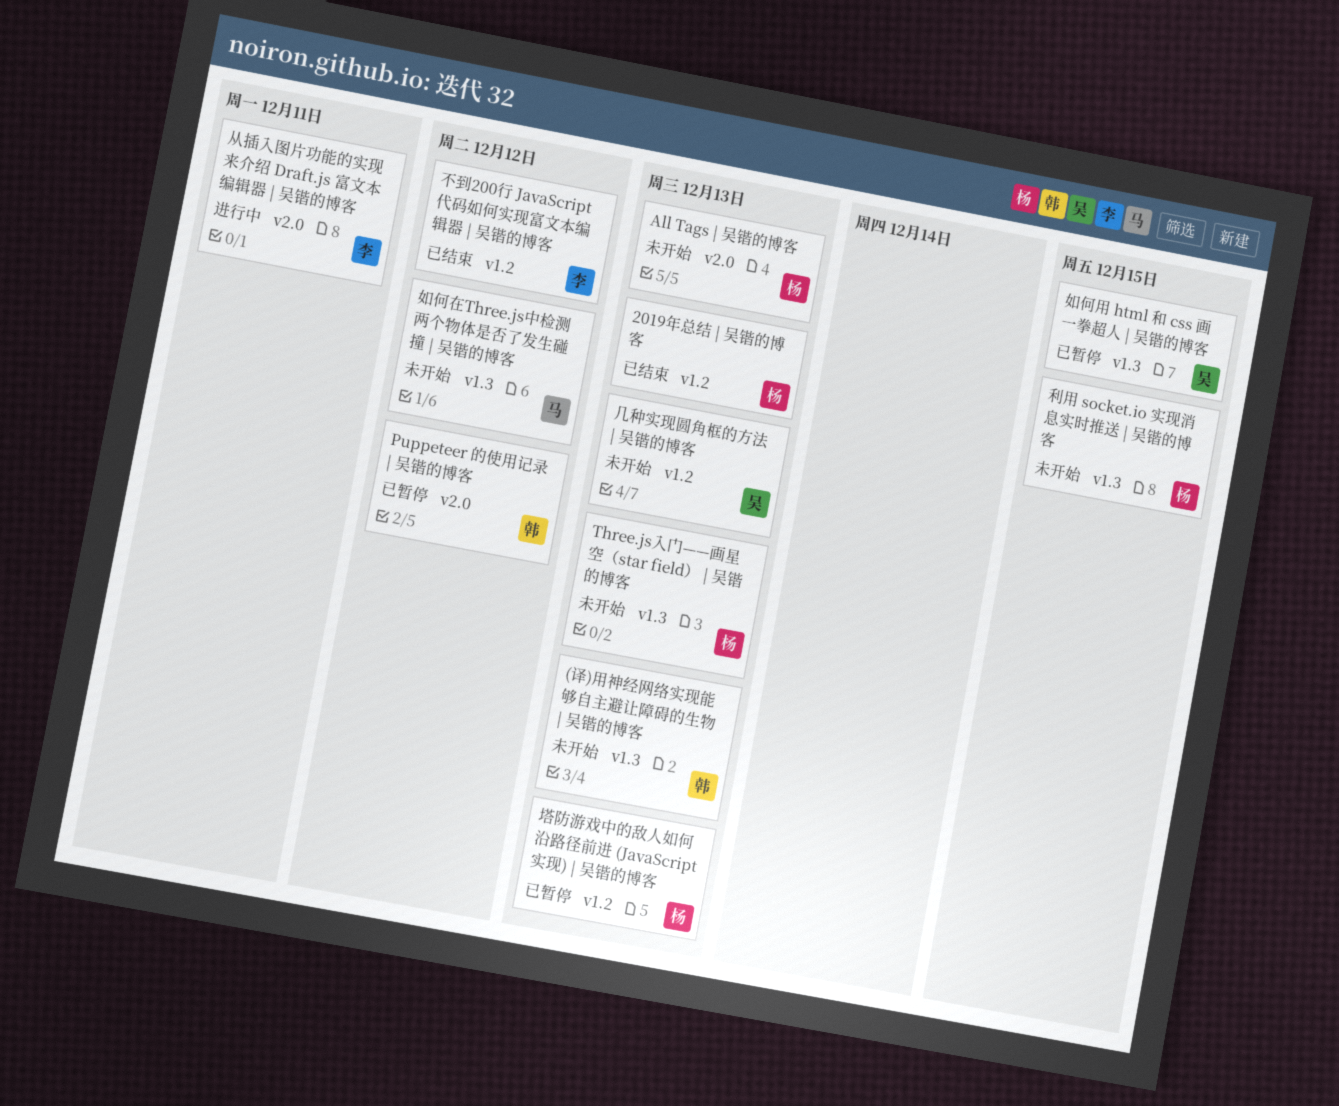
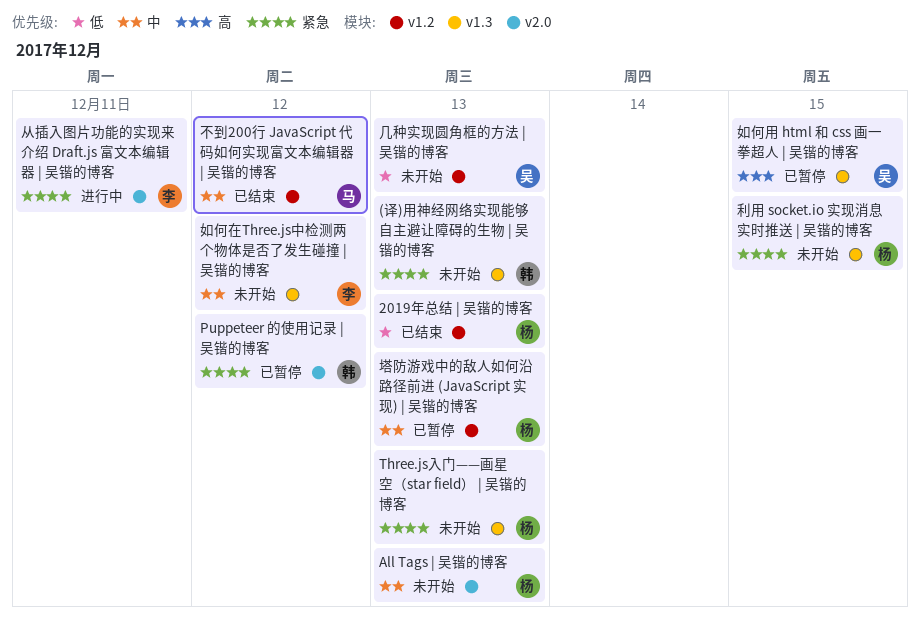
不到200行 JavaScript 代码如何实现富文本编辑器 | 吴锴的博客, owner: 李 -> 马
如何在Three.js中检测两个物体是否了发生碰撞 | 吴锴的博客, owner: 马 -> 李

